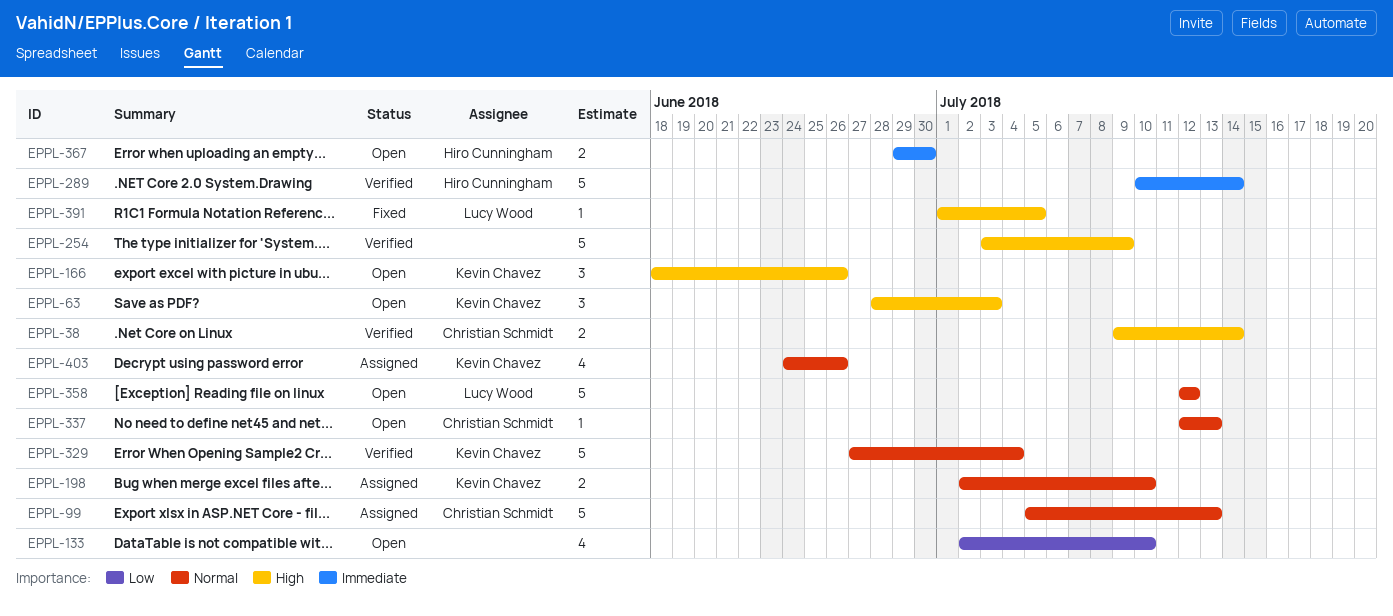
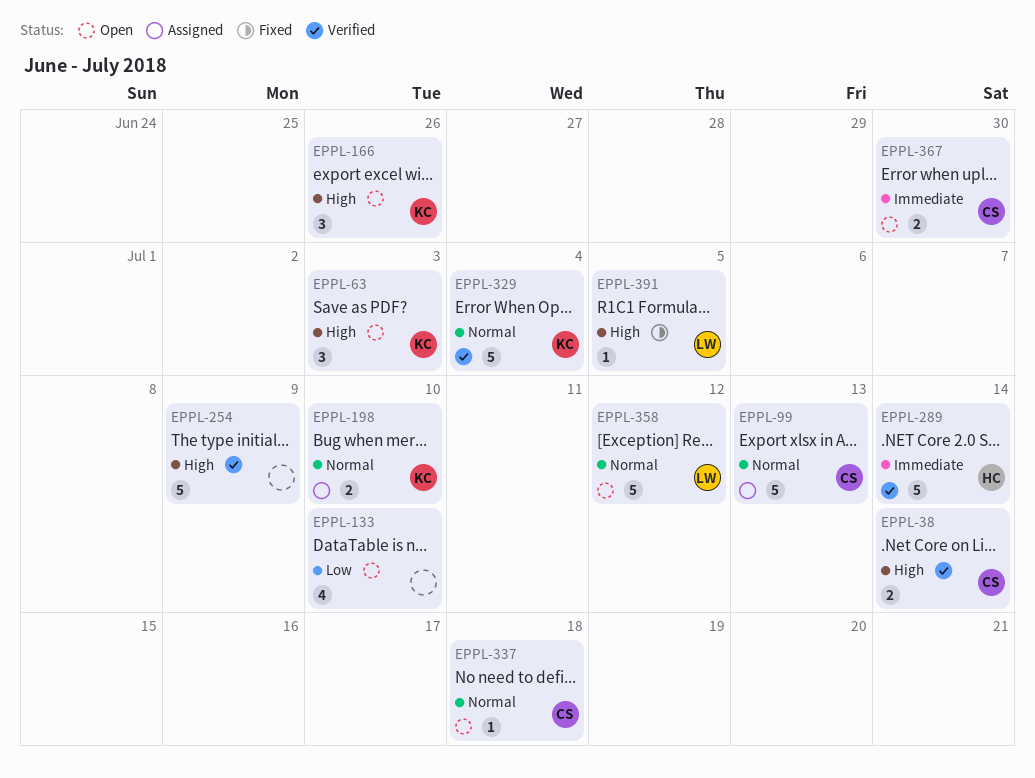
EPPL-337, due: Jul 13 -> Jul 18
EPPL-367, owner: Hiro Cunningham -> Christian Schmidt
EPPL-403: present -> none

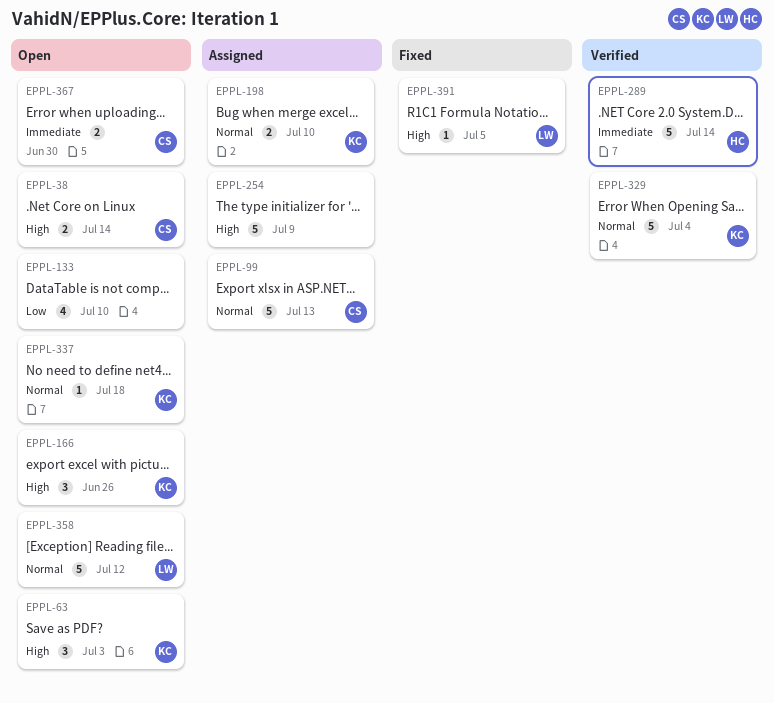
EPPL-38, status: Verified -> Open
EPPL-254, status: Verified -> Assigned
EPPL-337, owner: CS -> KC

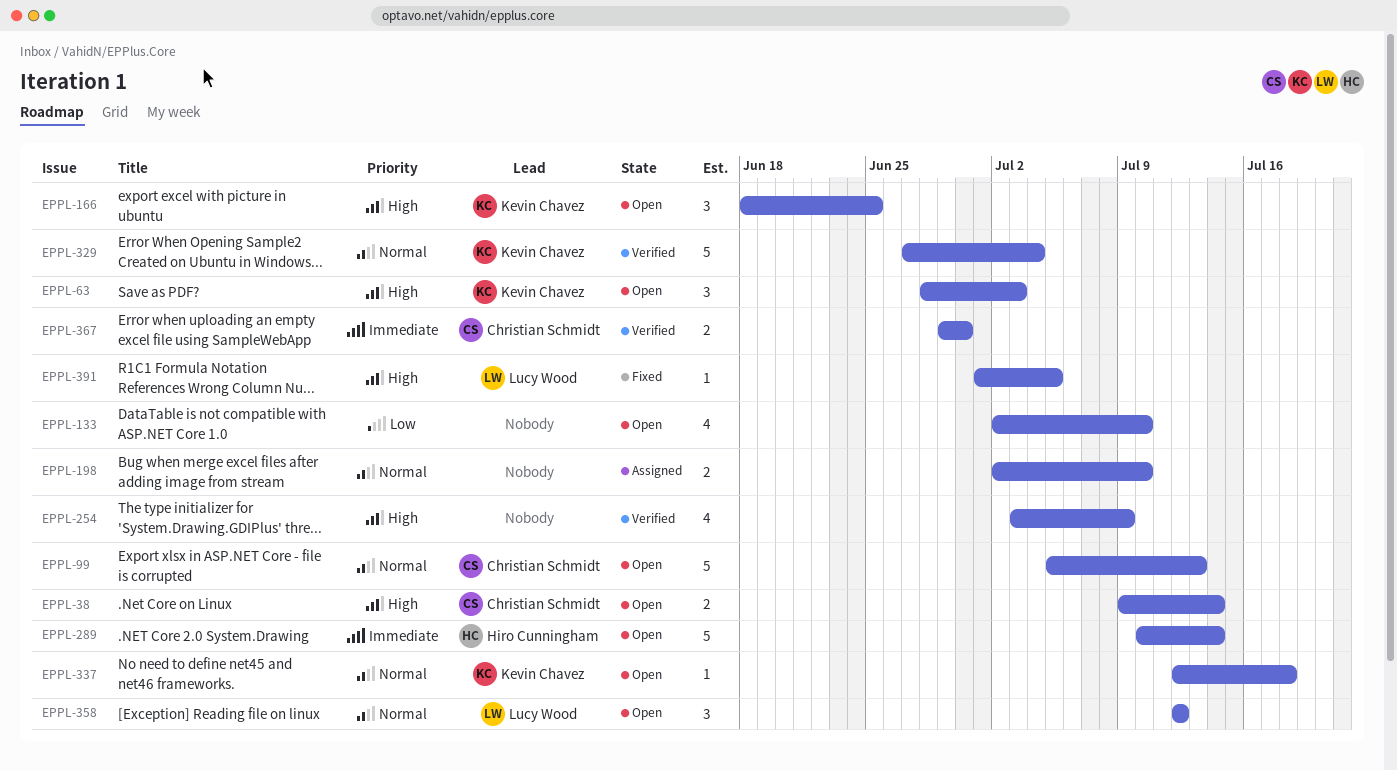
EPPL-99, status: Assigned -> Open
EPPL-166, due: Jun 26 -> Jun 25
EPPL-198, owner: Kevin Chavez -> none
EPPL-254, status: Assigned -> Verified
EPPL-254, estimate: 5 -> 4
EPPL-289, status: Verified -> Open
EPPL-358, estimate: 5 -> 3
EPPL-367, status: Open -> Verified

